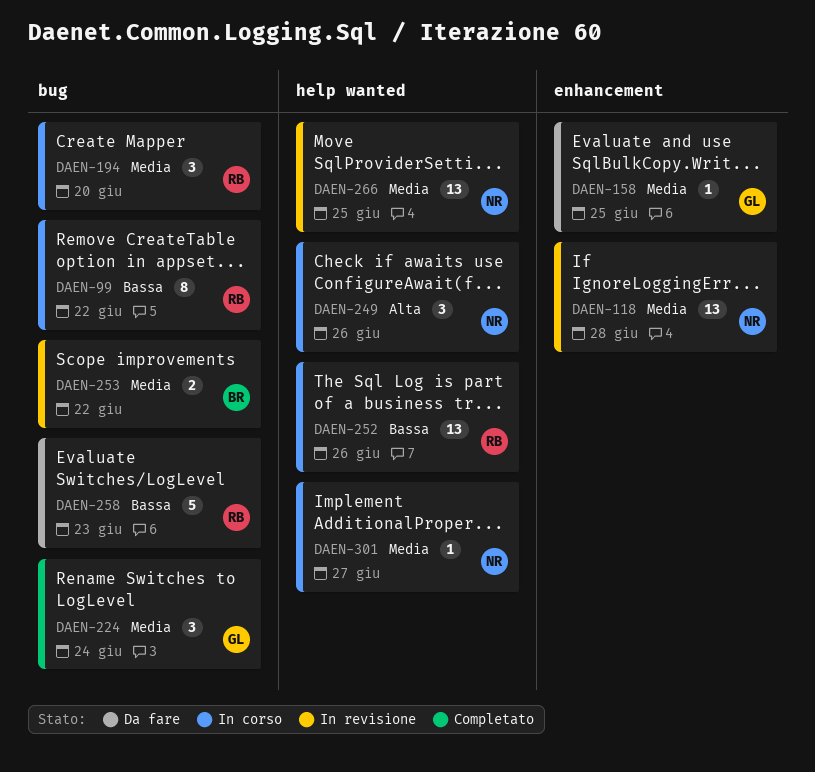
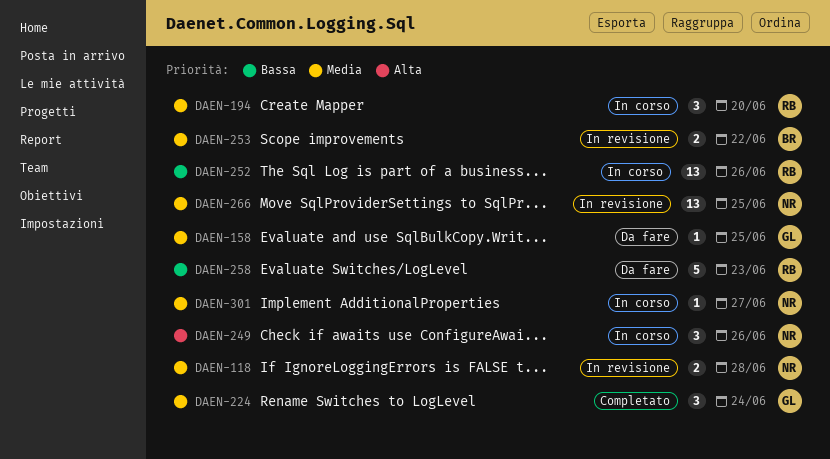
DAEN-99: present -> none
DAEN-118, estimate: 13 -> 2

